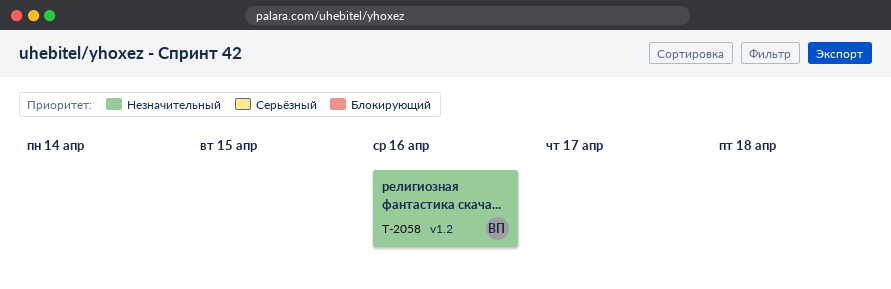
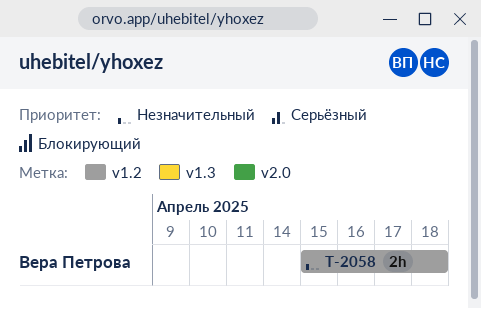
T-2058, due: Apr 16 -> Apr 18

